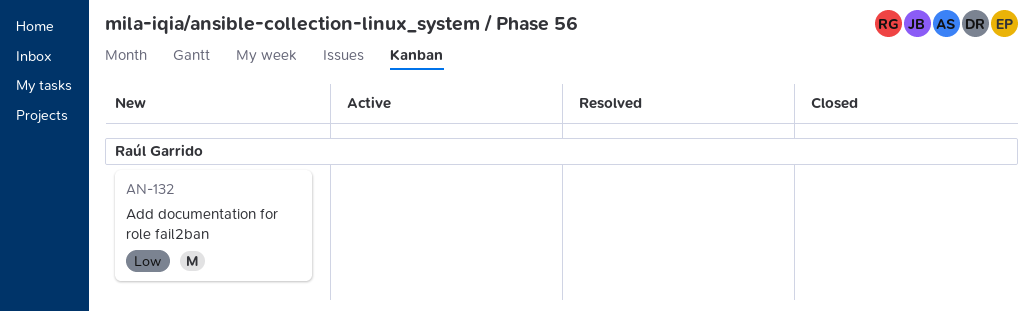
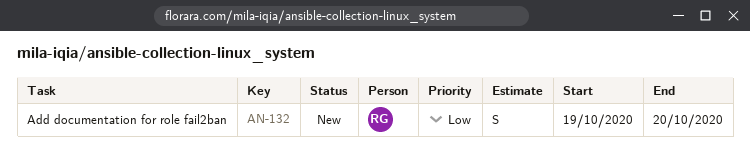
AN-132, estimate: M -> S

